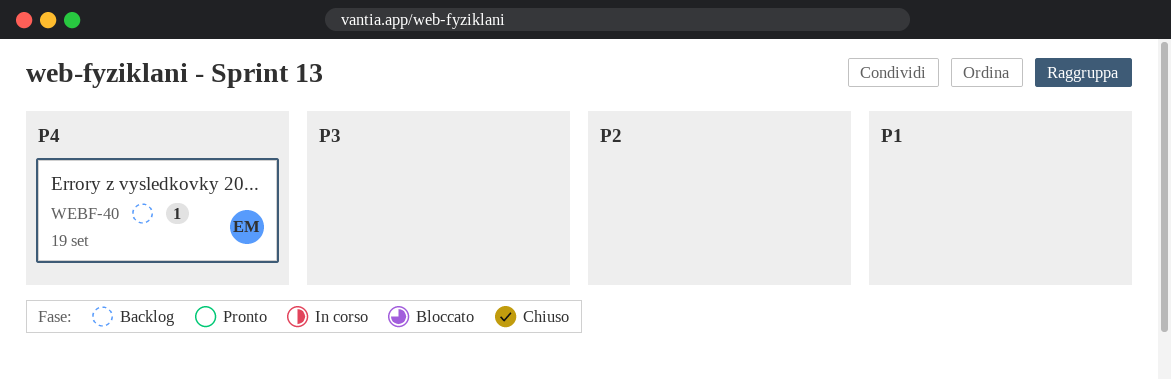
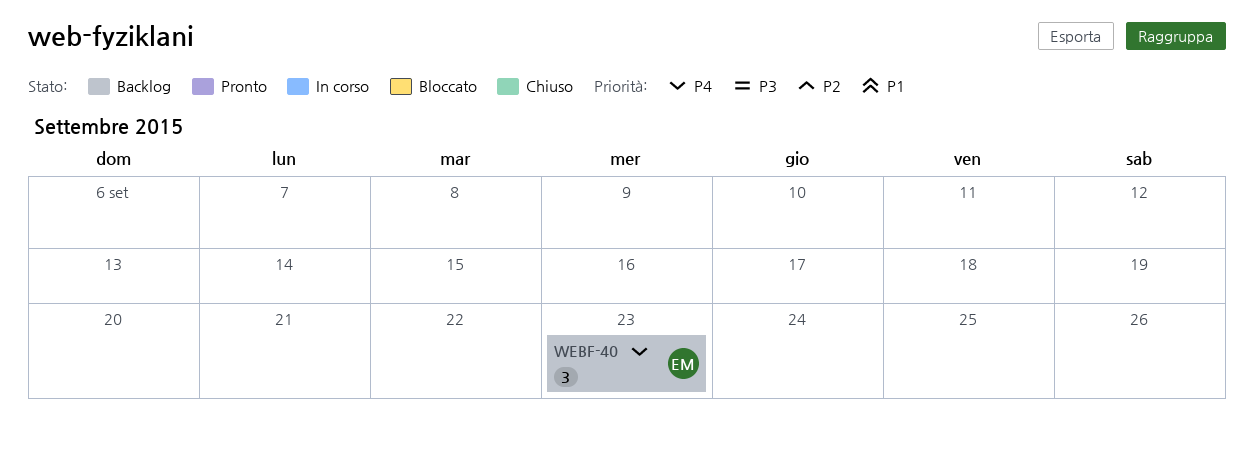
WEBF-40, estimate: 1 -> 3
WEBF-40, due: Sep 19 -> Sep 23

